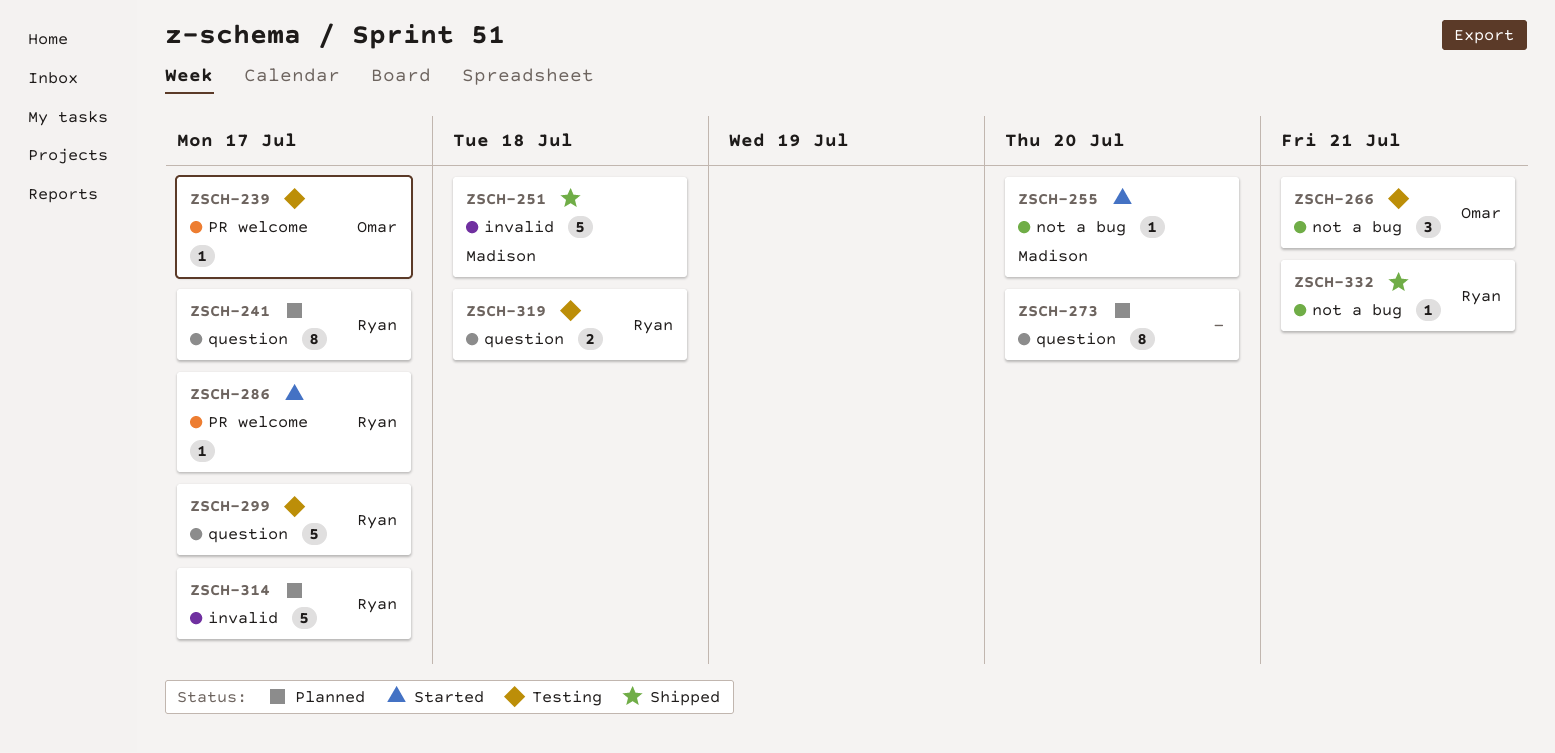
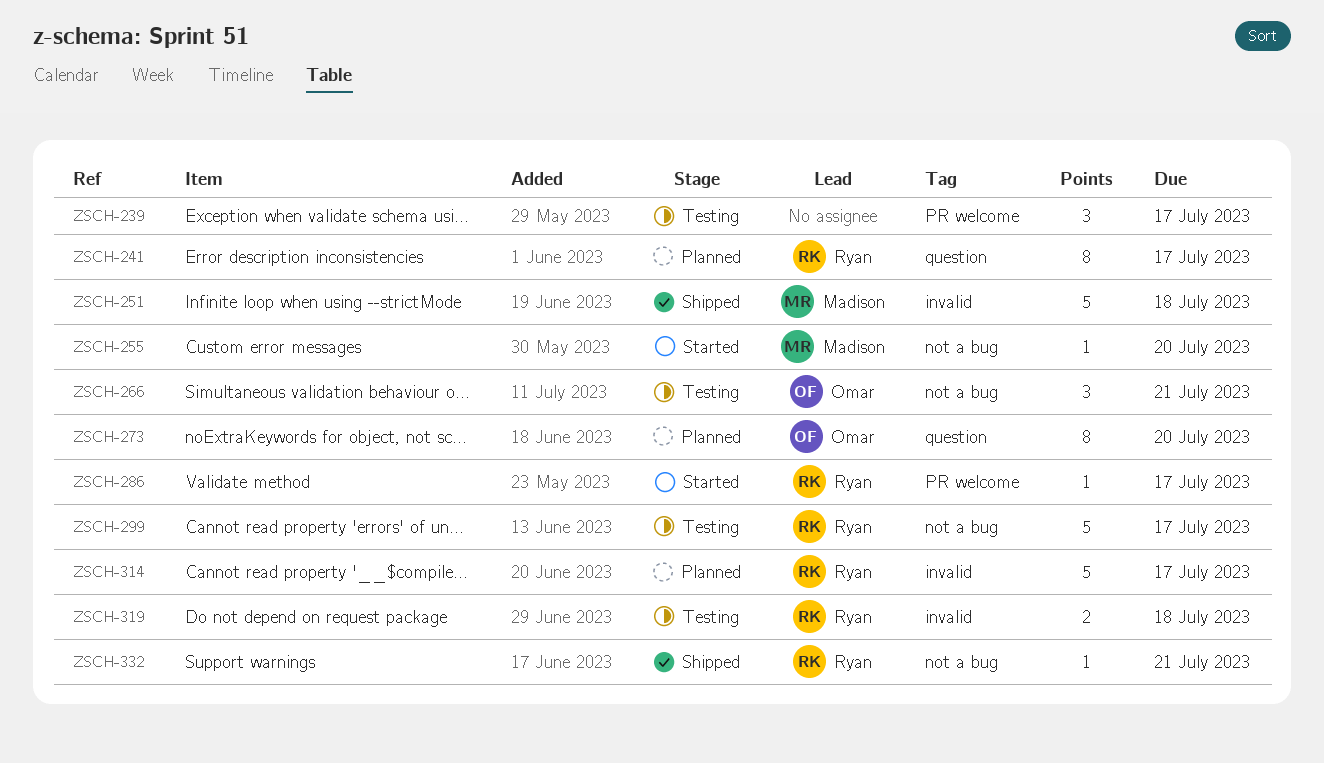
ZSCH-239, owner: Omar -> none
ZSCH-239, estimate: 1 -> 3
ZSCH-273, owner: none -> Omar
ZSCH-299, label: question -> not a bug
ZSCH-319, label: question -> invalid

